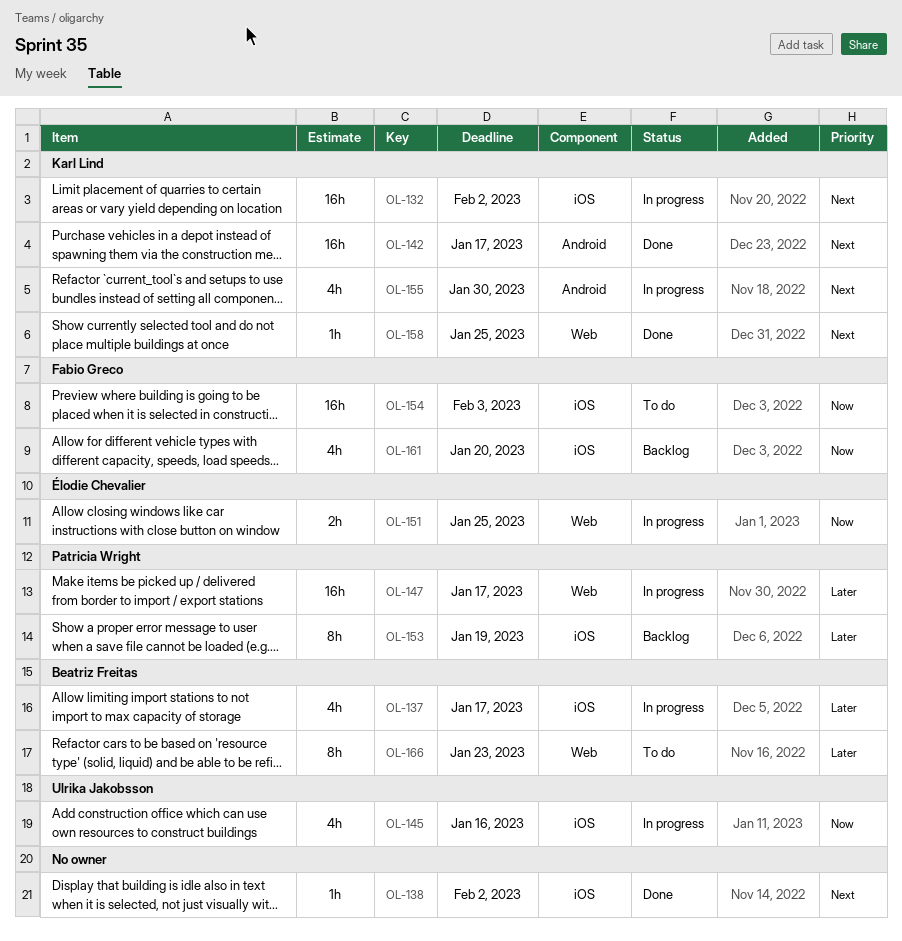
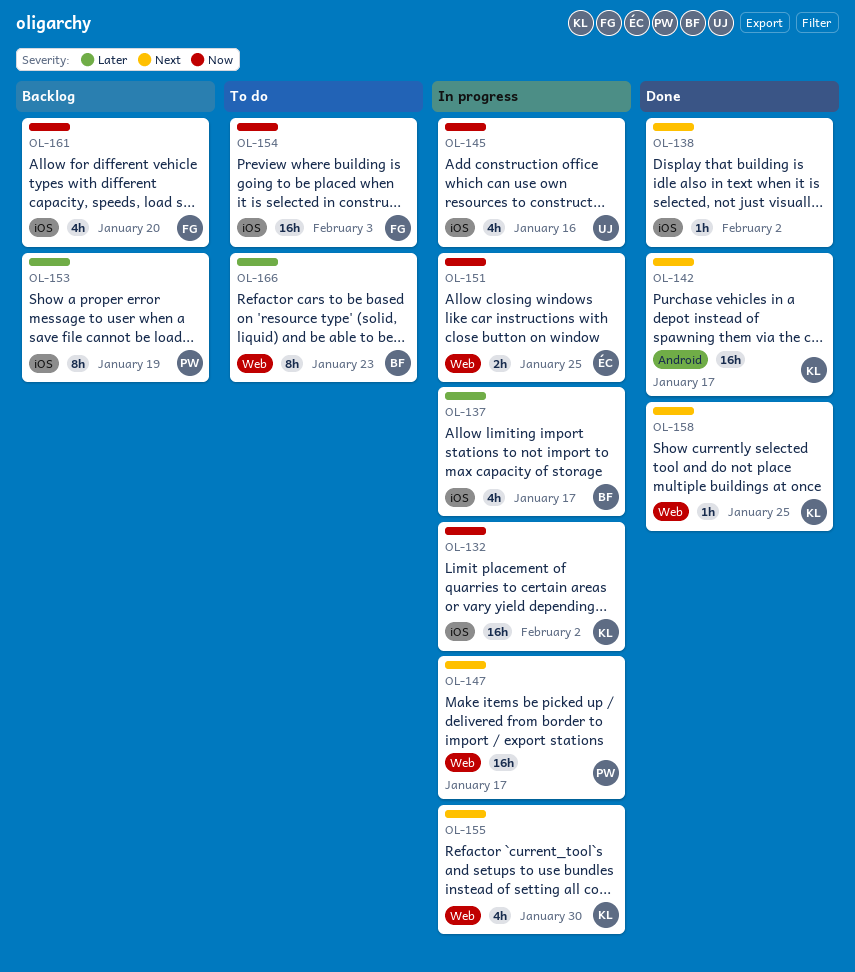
OL-132, priority: Next -> Now
OL-147, priority: Later -> Next
OL-155, label: Android -> Web

